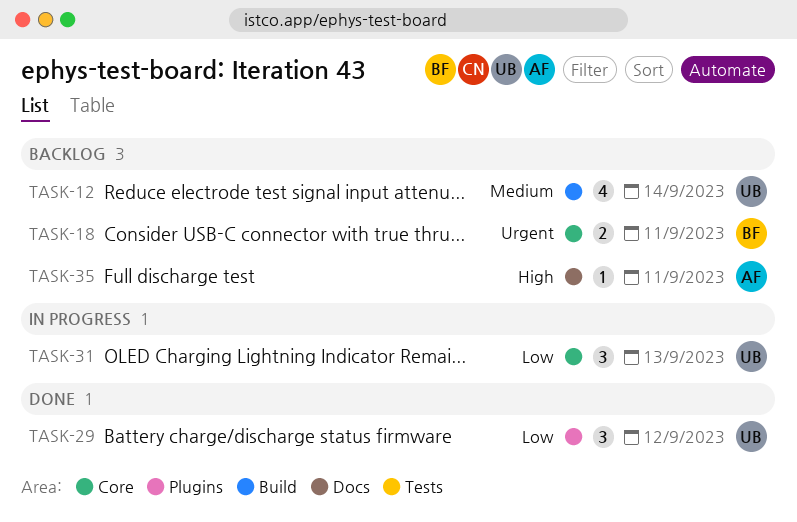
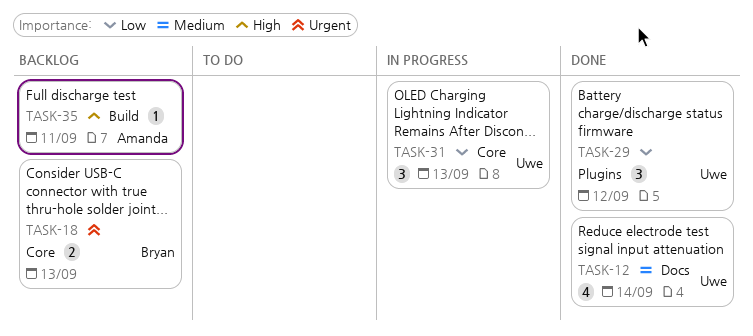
TASK-12, status: Backlog -> Done
TASK-12, label: Build -> Docs
TASK-18, due: Sep 11 -> Sep 13
TASK-35, label: Docs -> Build

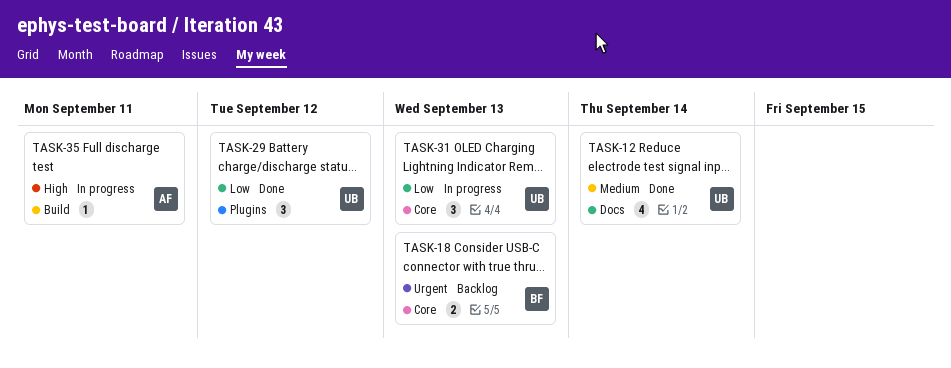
TASK-35, status: Backlog -> In progress

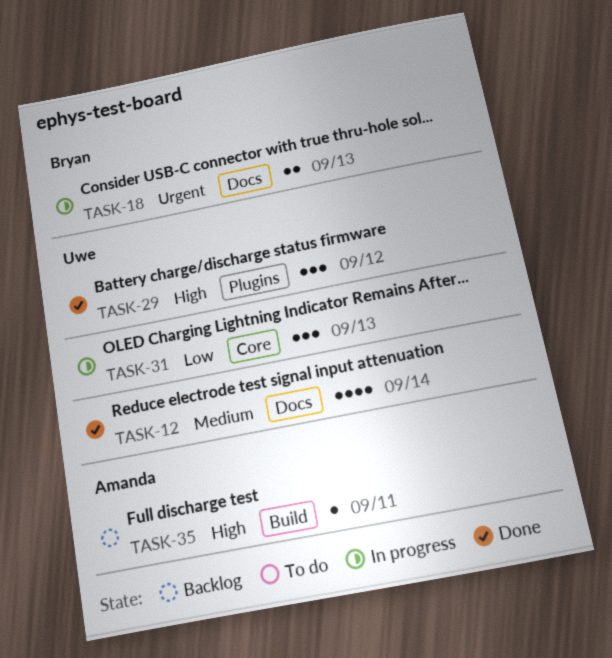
TASK-18, status: Backlog -> In progress
TASK-18, label: Core -> Docs
TASK-29, priority: Low -> High
TASK-35, status: In progress -> Backlog

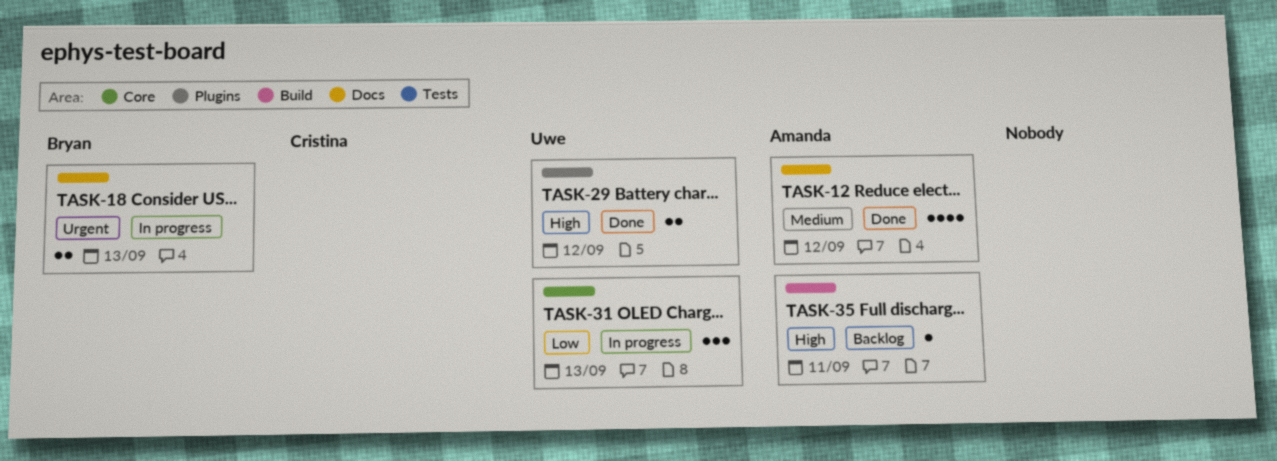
TASK-12, owner: Uwe -> Amanda
TASK-12, due: Sep 14 -> Sep 12
TASK-29, estimate: 3 -> 2

